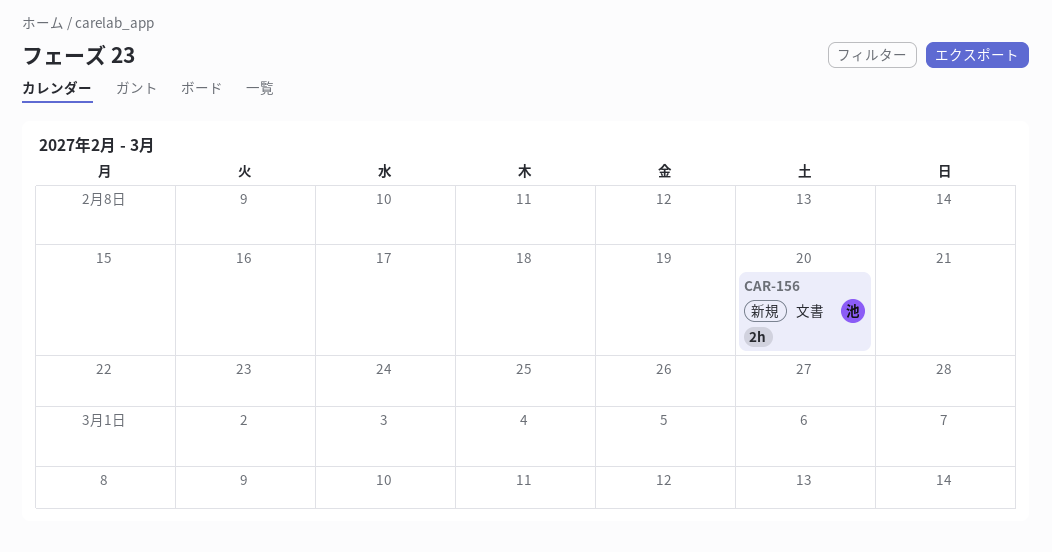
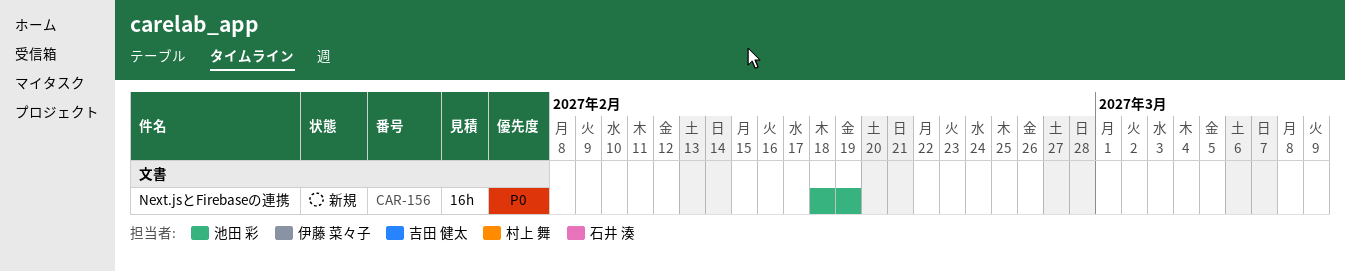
CAR-156, estimate: 2h -> 16h
CAR-156, due: Feb 20 -> Feb 19

